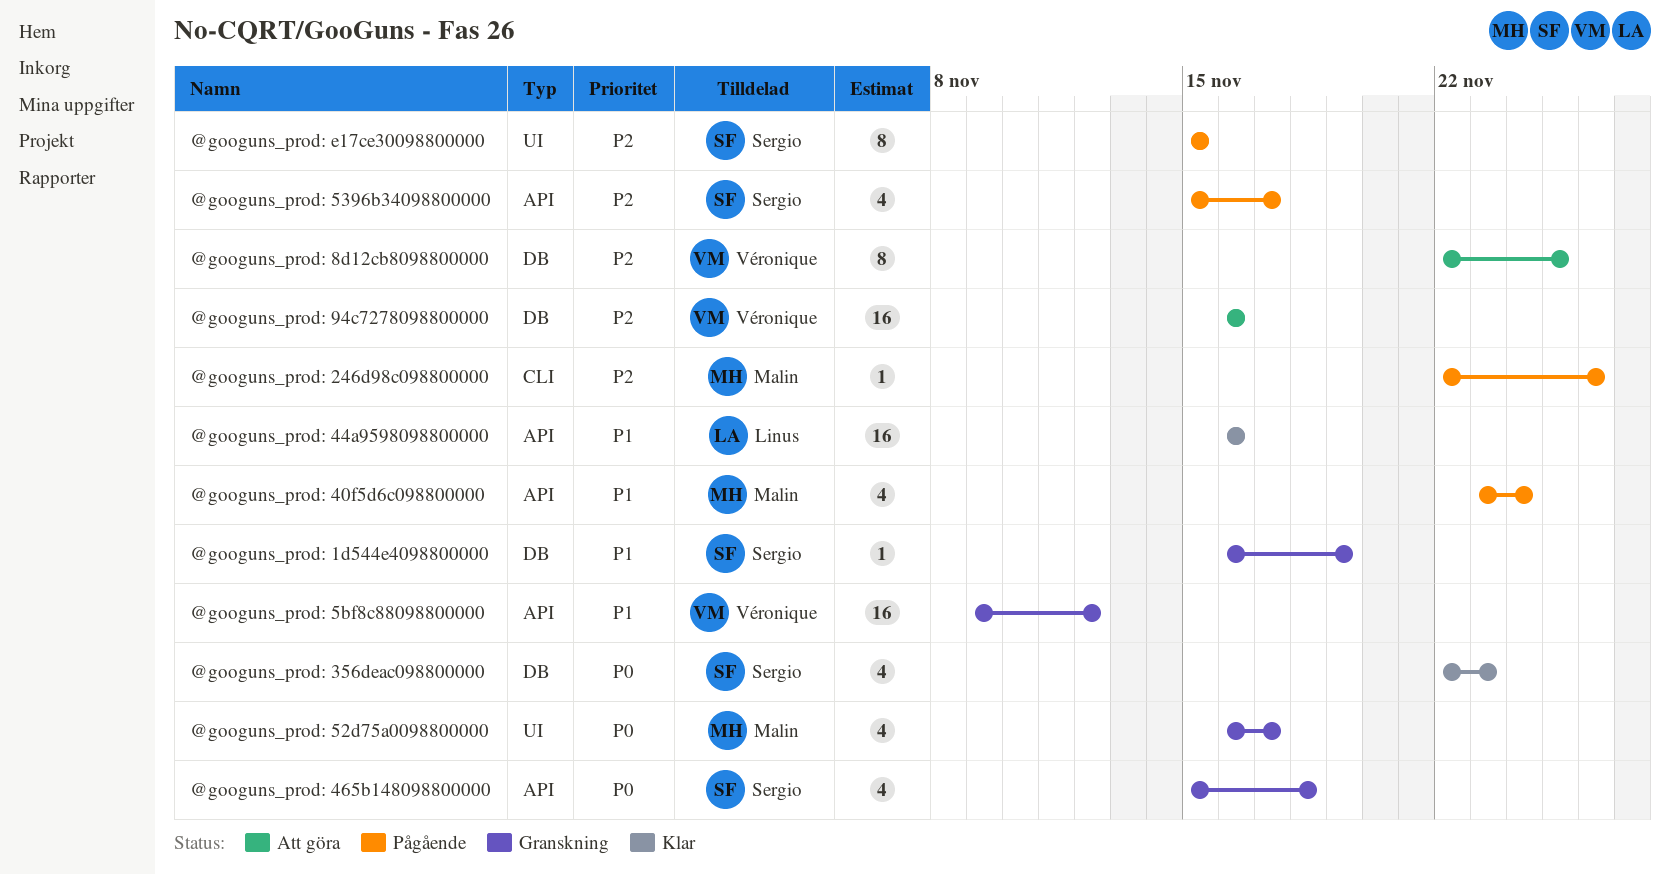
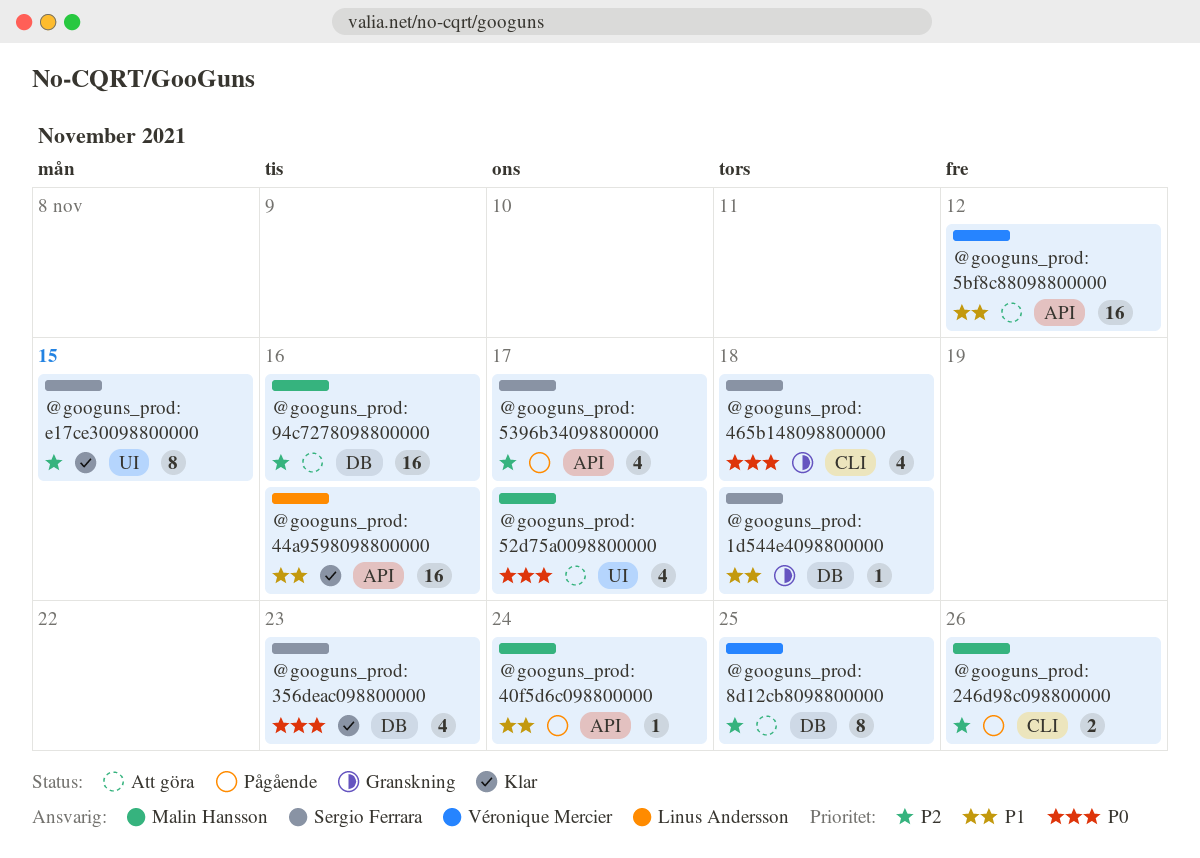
@googuns_prod: 1d544e4098800000, due: Nov 19 -> Nov 18
@googuns_prod: 246d98c098800000, estimate: 1 -> 2
@googuns_prod: 40f5d6c098800000, estimate: 4 -> 1
@googuns_prod: 465b148098800000, label: API -> CLI
@googuns_prod: 52d75a0098800000, status: Granskning -> Att göra
@googuns_prod: 5bf8c88098800000, status: Granskning -> Att göra
@googuns_prod: 94c7278098800000, owner: Véronique Mercier -> Malin Hansson
@googuns_prod: e17ce30098800000, status: Pågående -> Klar

